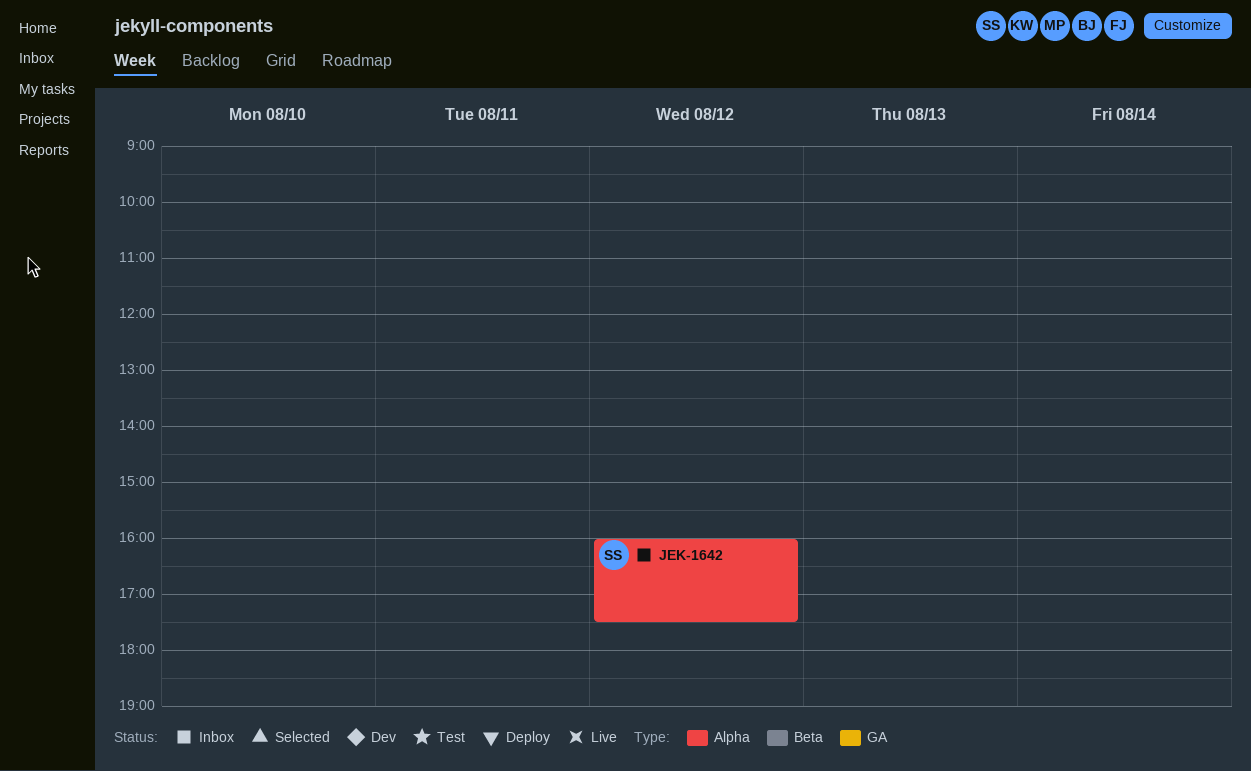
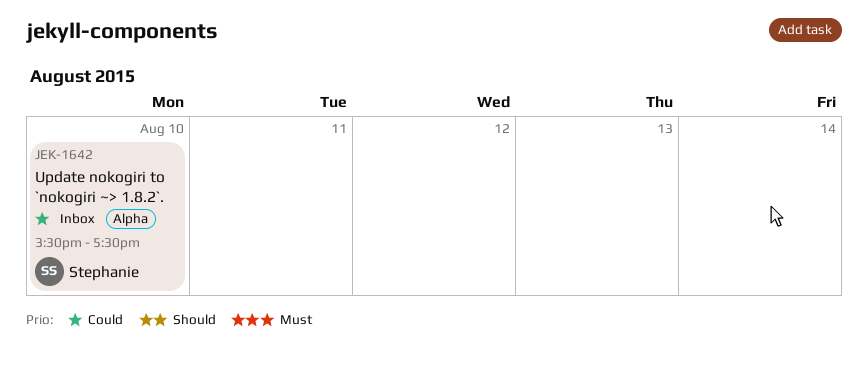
JEK-1642, day: Aug 12 -> Aug 10
JEK-1642, begins: 16:00 -> 15:30

